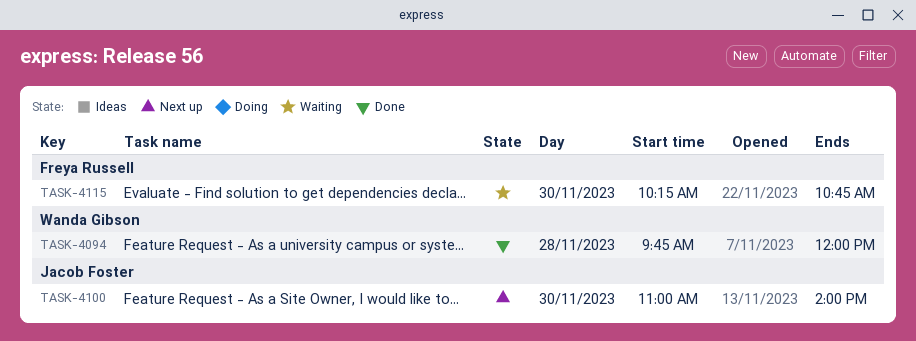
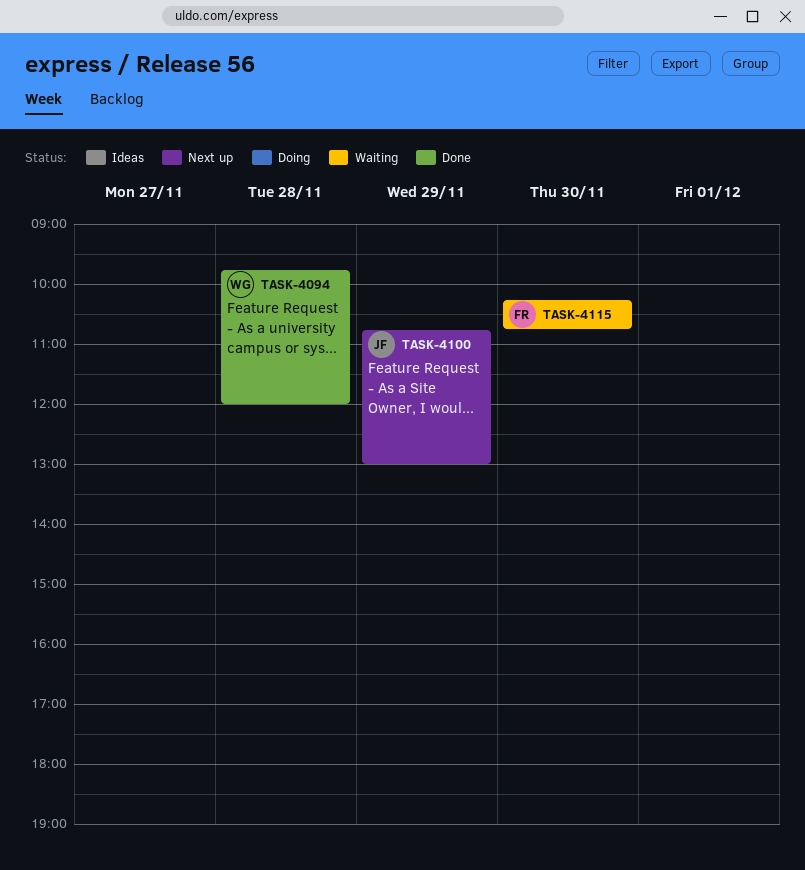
TASK-4100, day: Nov 30 -> Nov 29
TASK-4100, begins: 11:00 -> 10:45
TASK-4100, ends: 14:00 -> 13:00

